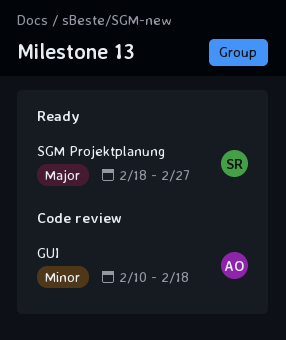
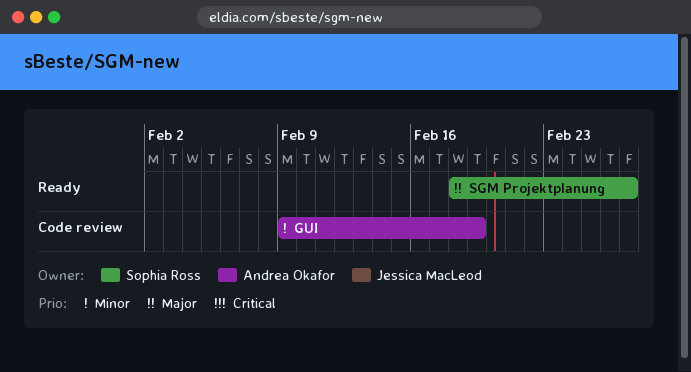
GUI, start: Feb 10 -> Feb 9
GUI, due: Feb 18 -> Feb 19

